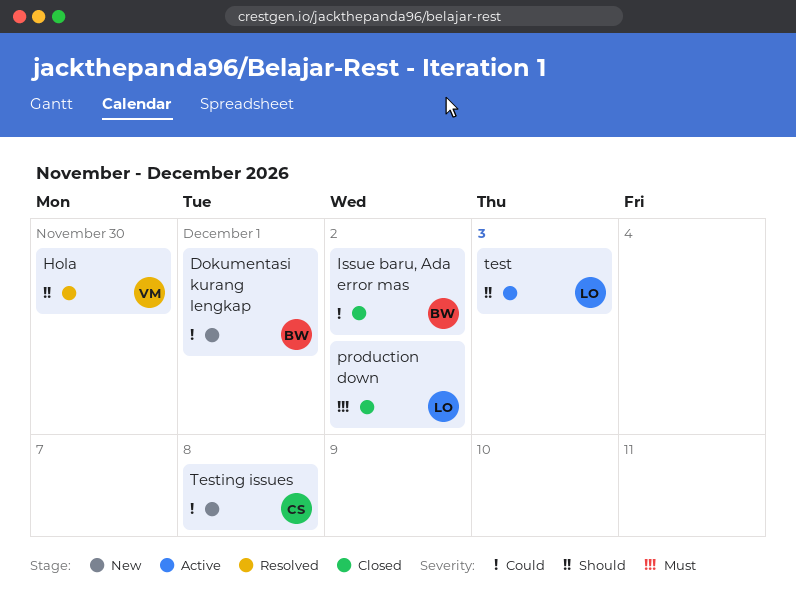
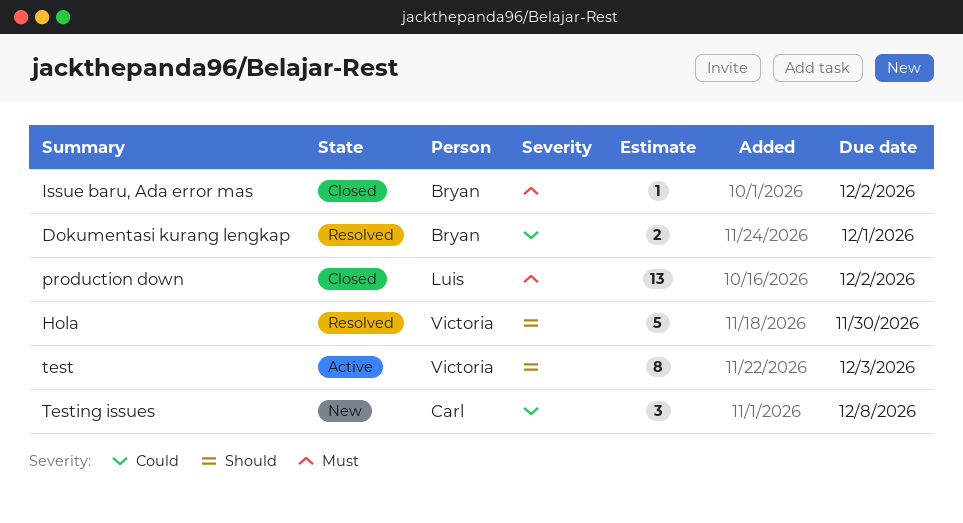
Dokumentasi kurang lengkap, status: New -> Resolved
Issue baru, Ada error mas, priority: Could -> Must
test, owner: Luis -> Victoria

